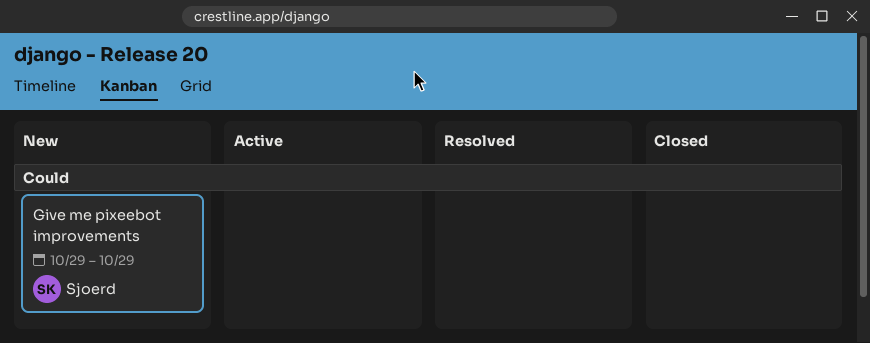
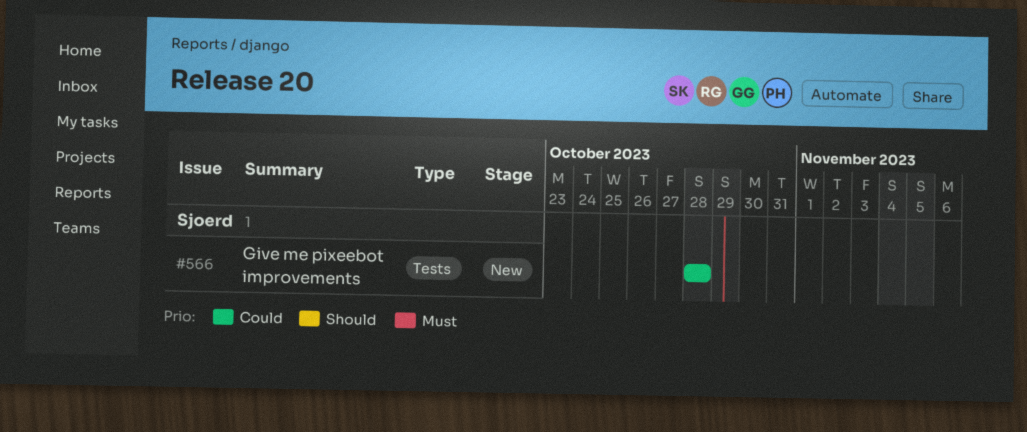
Give me pixeebot improvements, start: Oct 29 -> Oct 28
Give me pixeebot improvements, due: Oct 29 -> Oct 28

